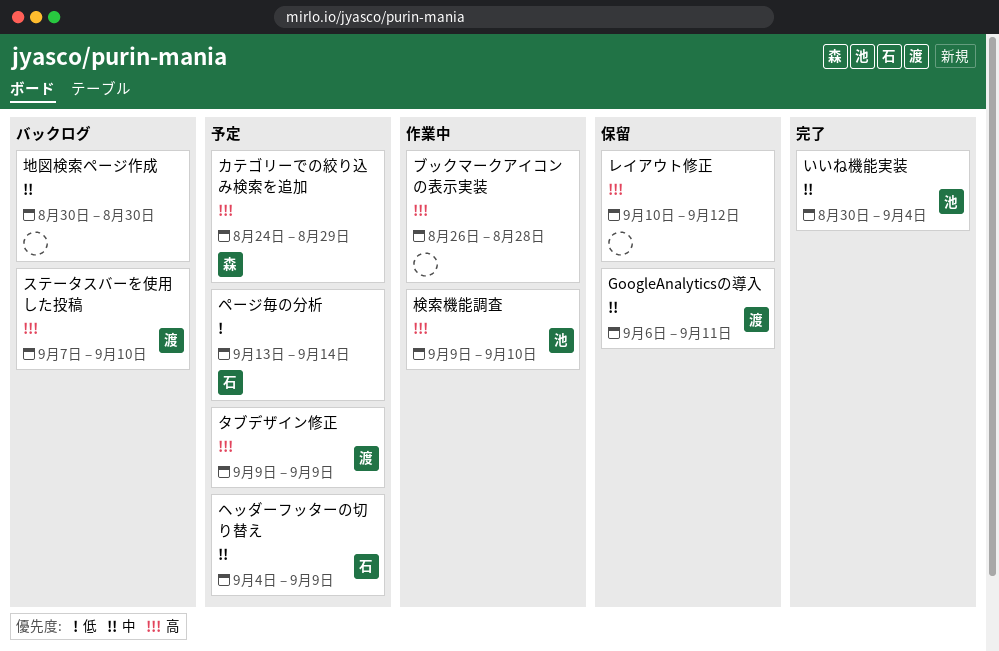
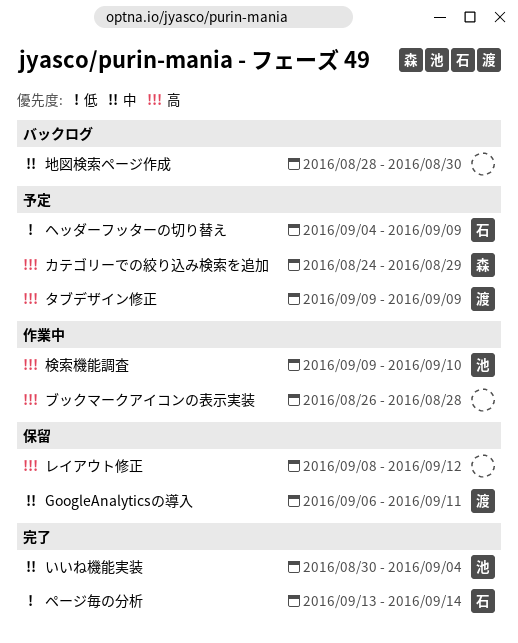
ステータスバーを使用した投稿: present -> none
ヘッダーフッターの切り替え, priority: 中 -> 低
ページ毎の分析, status: 予定 -> 完了
レイアウト修正, start: Sep 10 -> Sep 8
地図検索ページ作成, start: Aug 30 -> Aug 28

